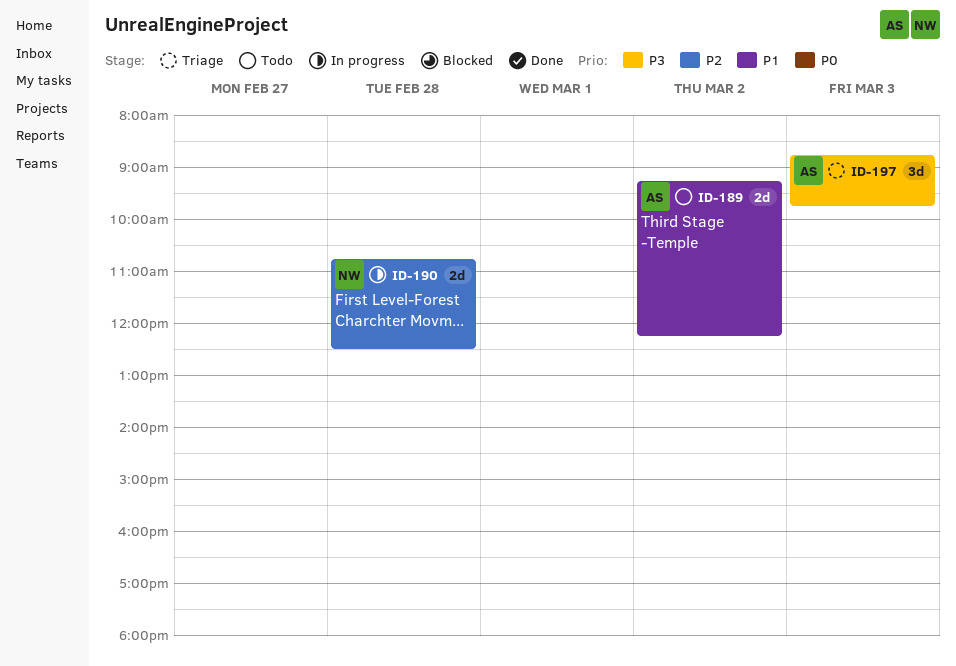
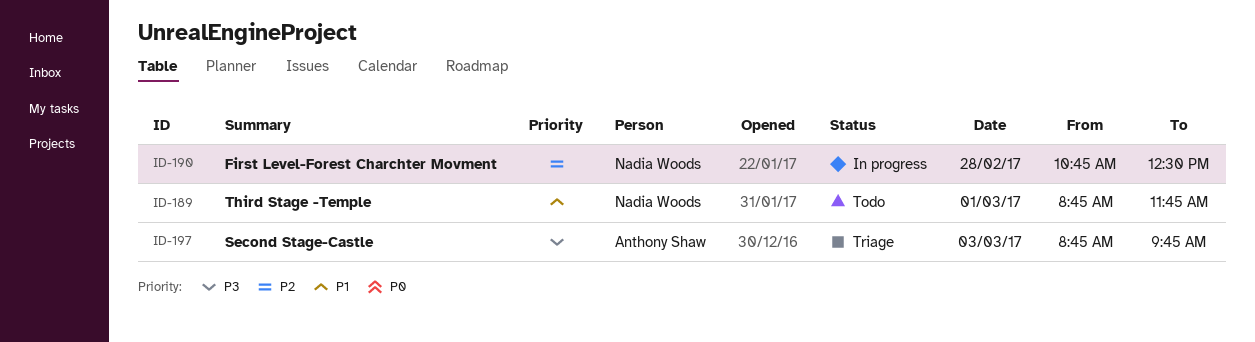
ID-189, owner: Anthony Shaw -> Nadia Woods
ID-189, day: Mar 2 -> Mar 1
ID-189, begins: 09:15 -> 08:45
ID-189, ends: 12:15 -> 11:45

